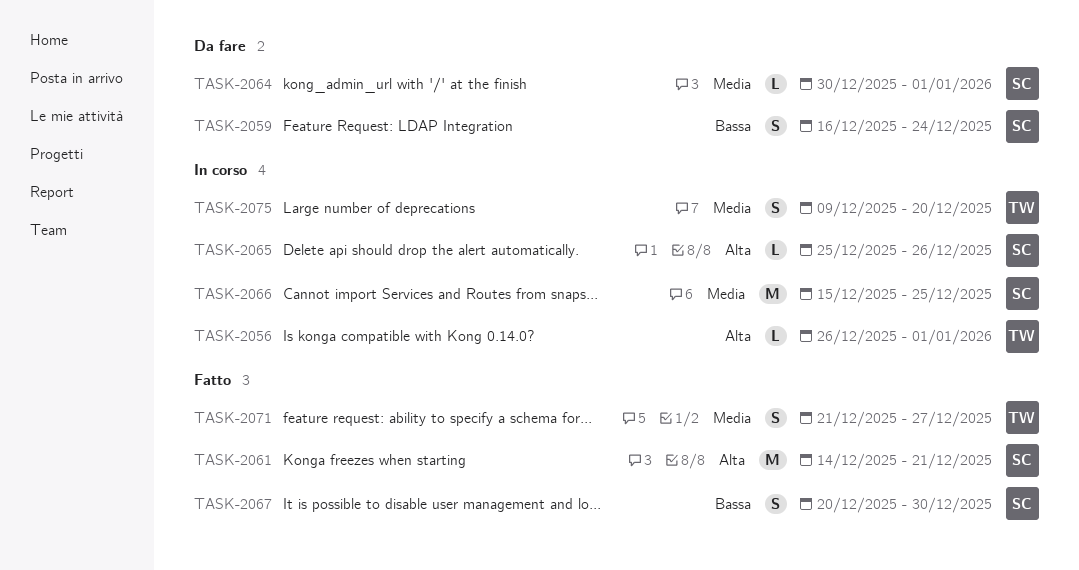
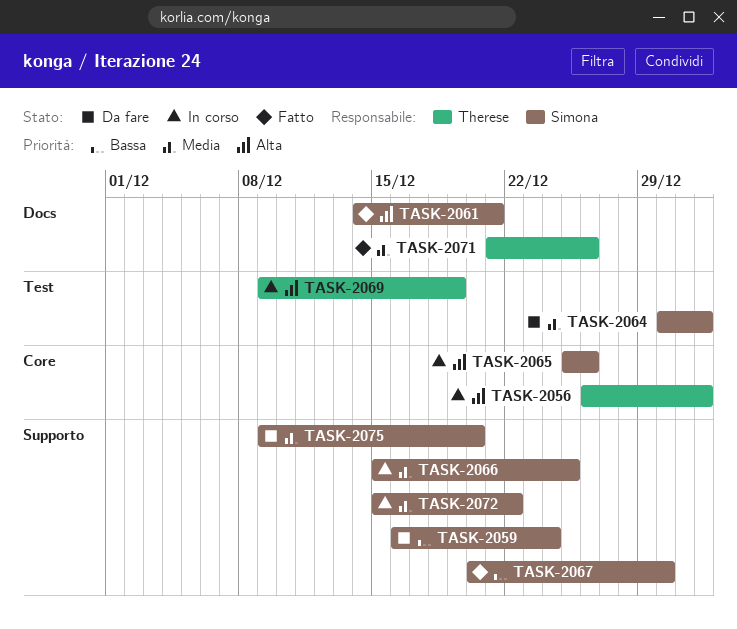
TASK-2069: none -> present
TASK-2071, due: Dec 27 -> Dec 26
TASK-2072: none -> present
TASK-2075, status: In corso -> Da fare
TASK-2075, owner: Therese -> Simona

